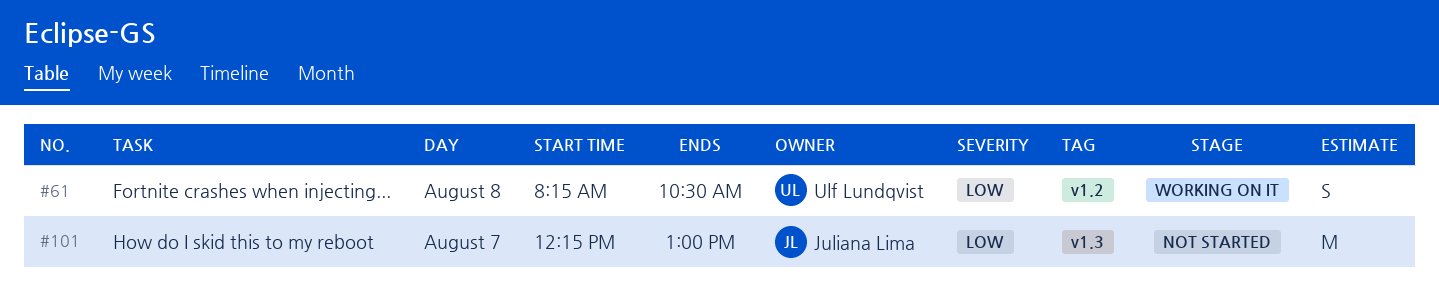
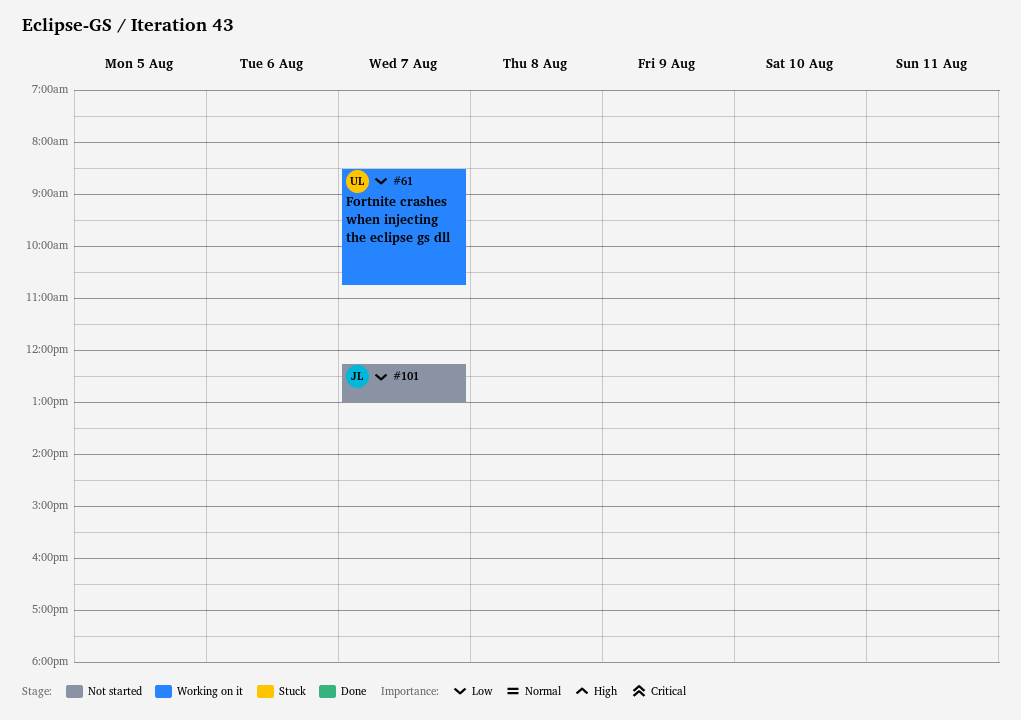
#61, day: Aug 8 -> Aug 7
#61, begins: 08:15 -> 08:30
#61, ends: 10:30 -> 10:45

